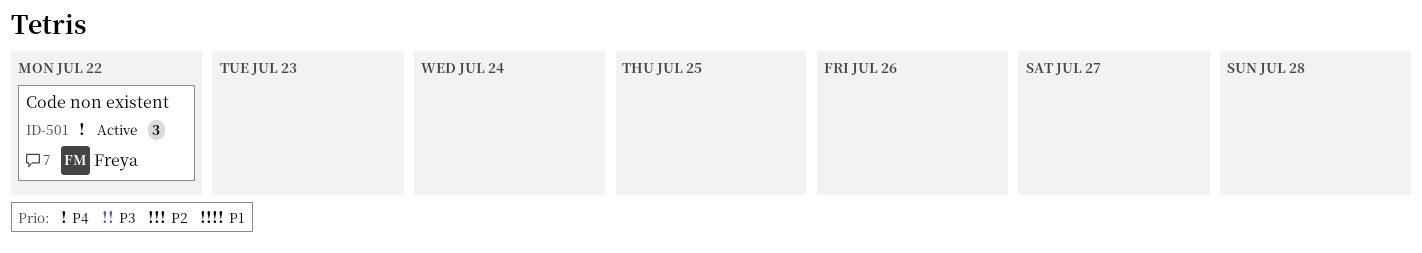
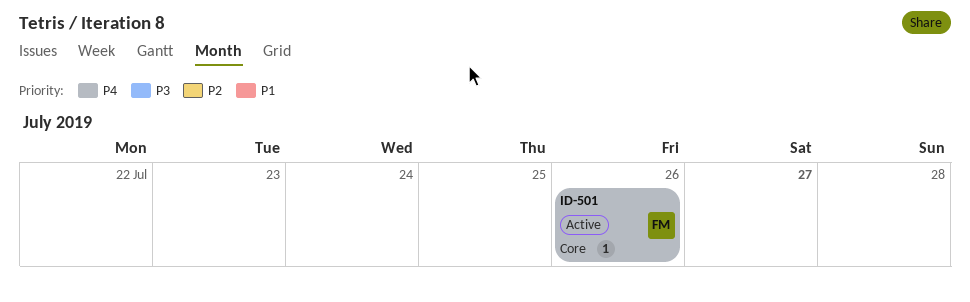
ID-501, estimate: 3 -> 1
ID-501, due: Jul 22 -> Jul 26

